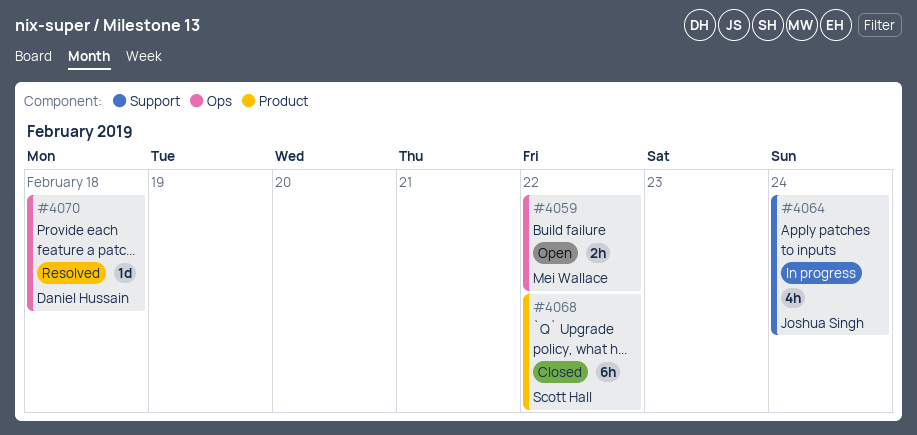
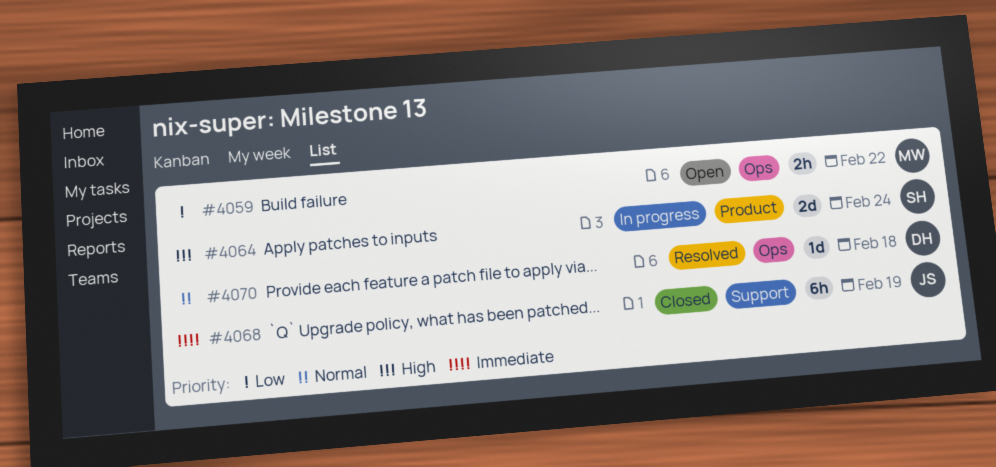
#4064, owner: Joshua Singh -> Scott Hall
#4064, label: Support -> Product
#4064, estimate: 4h -> 2d
#4068, owner: Scott Hall -> Joshua Singh
#4068, label: Product -> Support
#4068, due: Feb 22 -> Feb 19

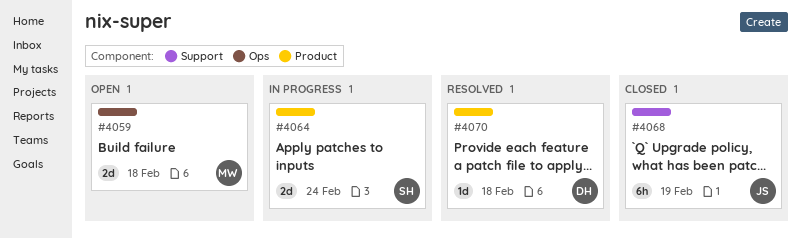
#4059, estimate: 2h -> 2d
#4059, due: Feb 22 -> Feb 18
#4070, label: Ops -> Product

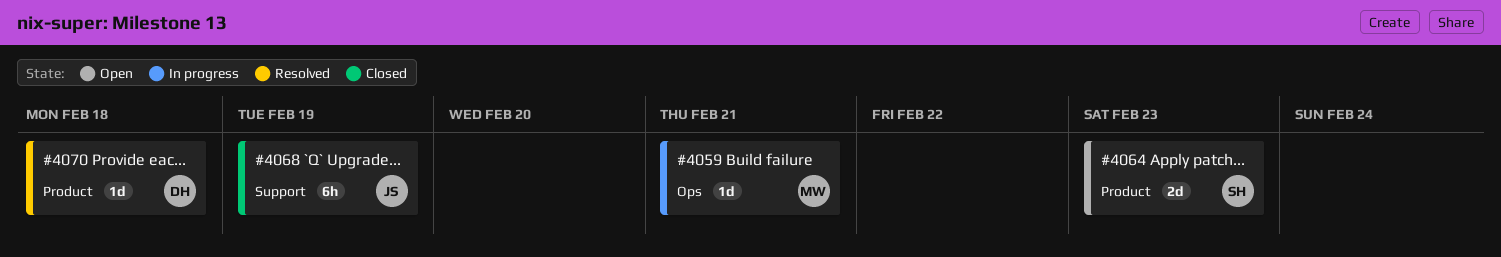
#4059, status: Open -> In progress
#4059, estimate: 2d -> 1d
#4059, due: Feb 18 -> Feb 21
#4064, status: In progress -> Open
#4064, due: Feb 24 -> Feb 23

